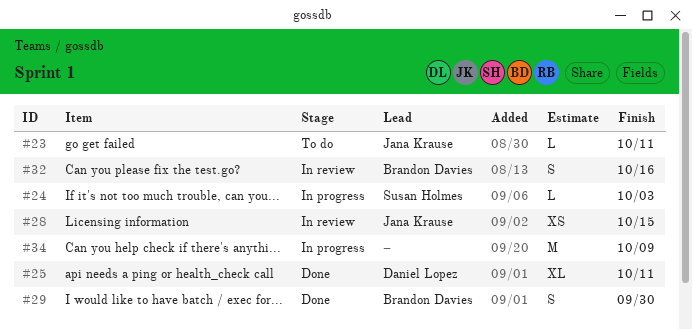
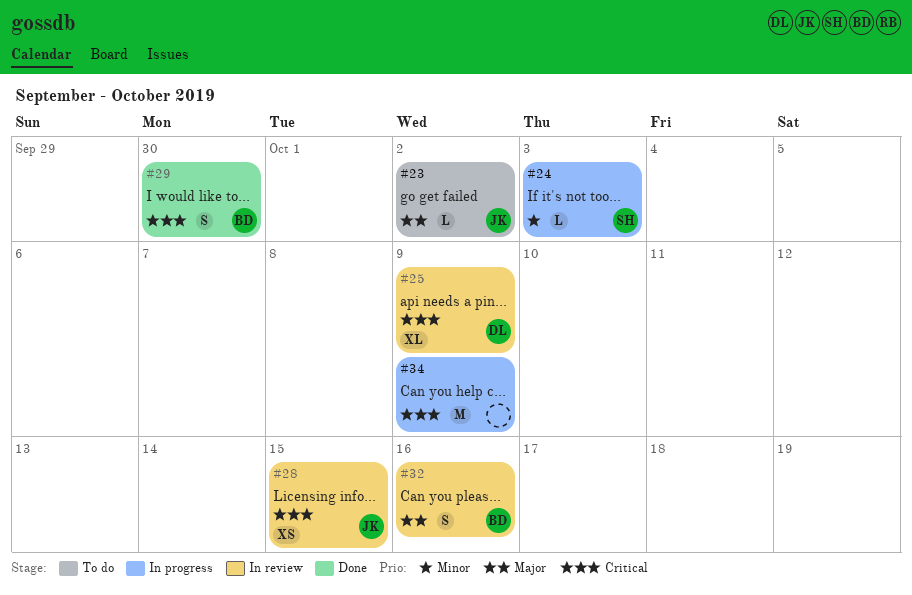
#23, due: Oct 11 -> Oct 2
#25, status: Done -> In review
#25, due: Oct 11 -> Oct 9

